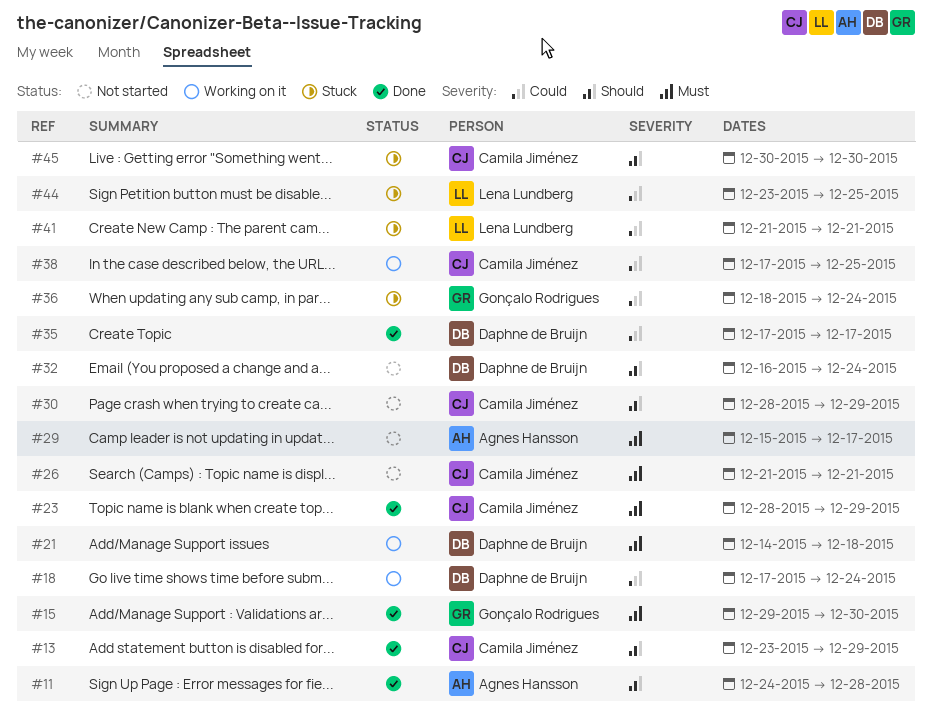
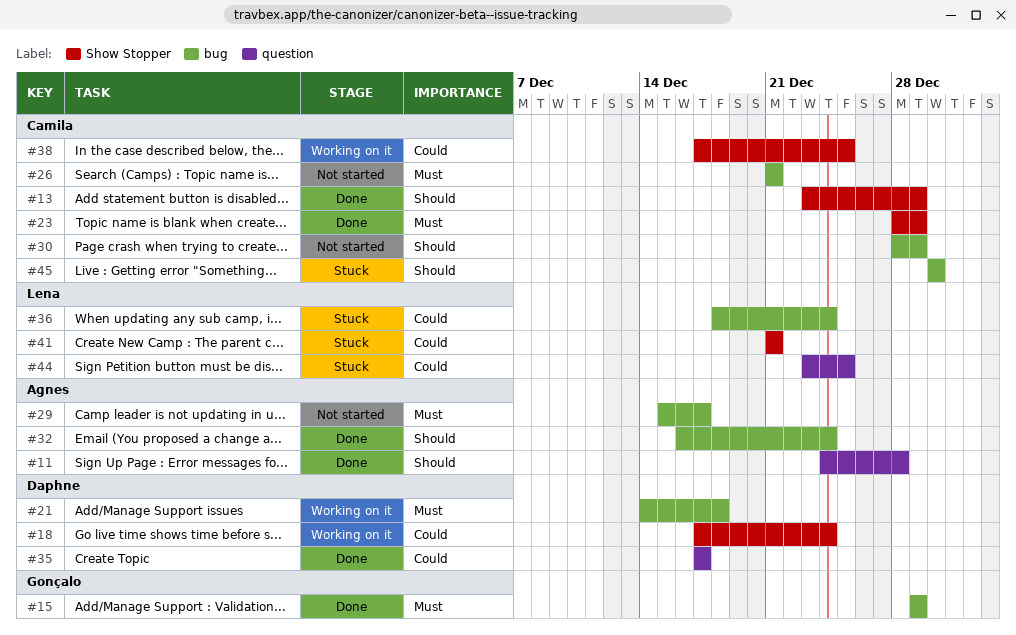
#15, due: Dec 30 -> Dec 29
#32, status: Not started -> Done
#32, owner: Daphne de Bruijn -> Agnes Hansson
#36, owner: Gonçalo Rodrigues -> Lena Lundberg

